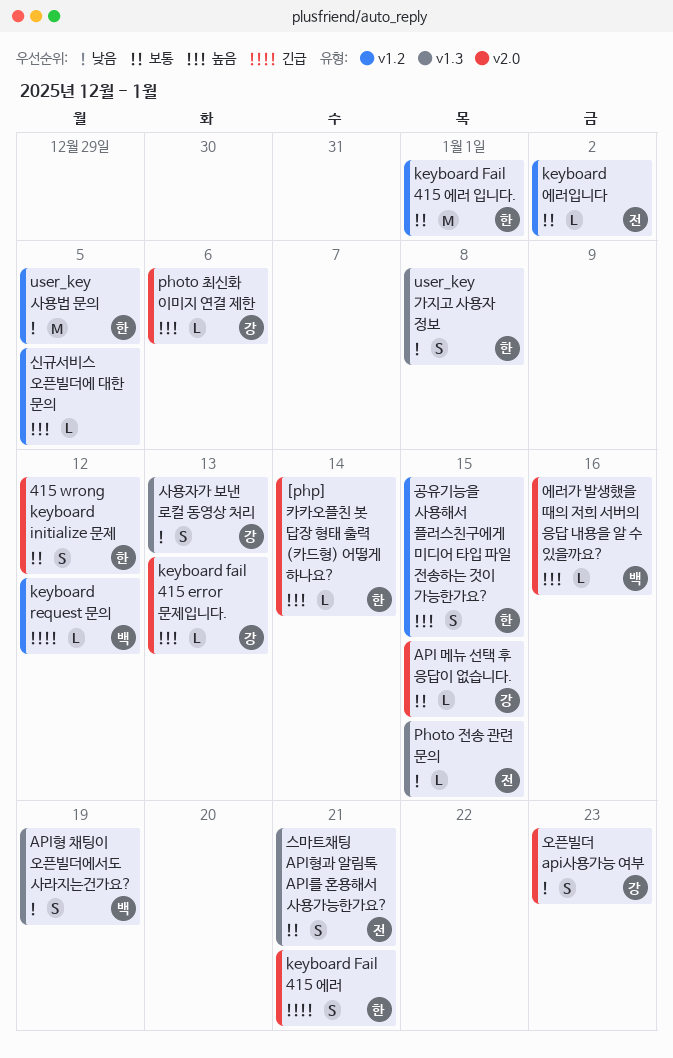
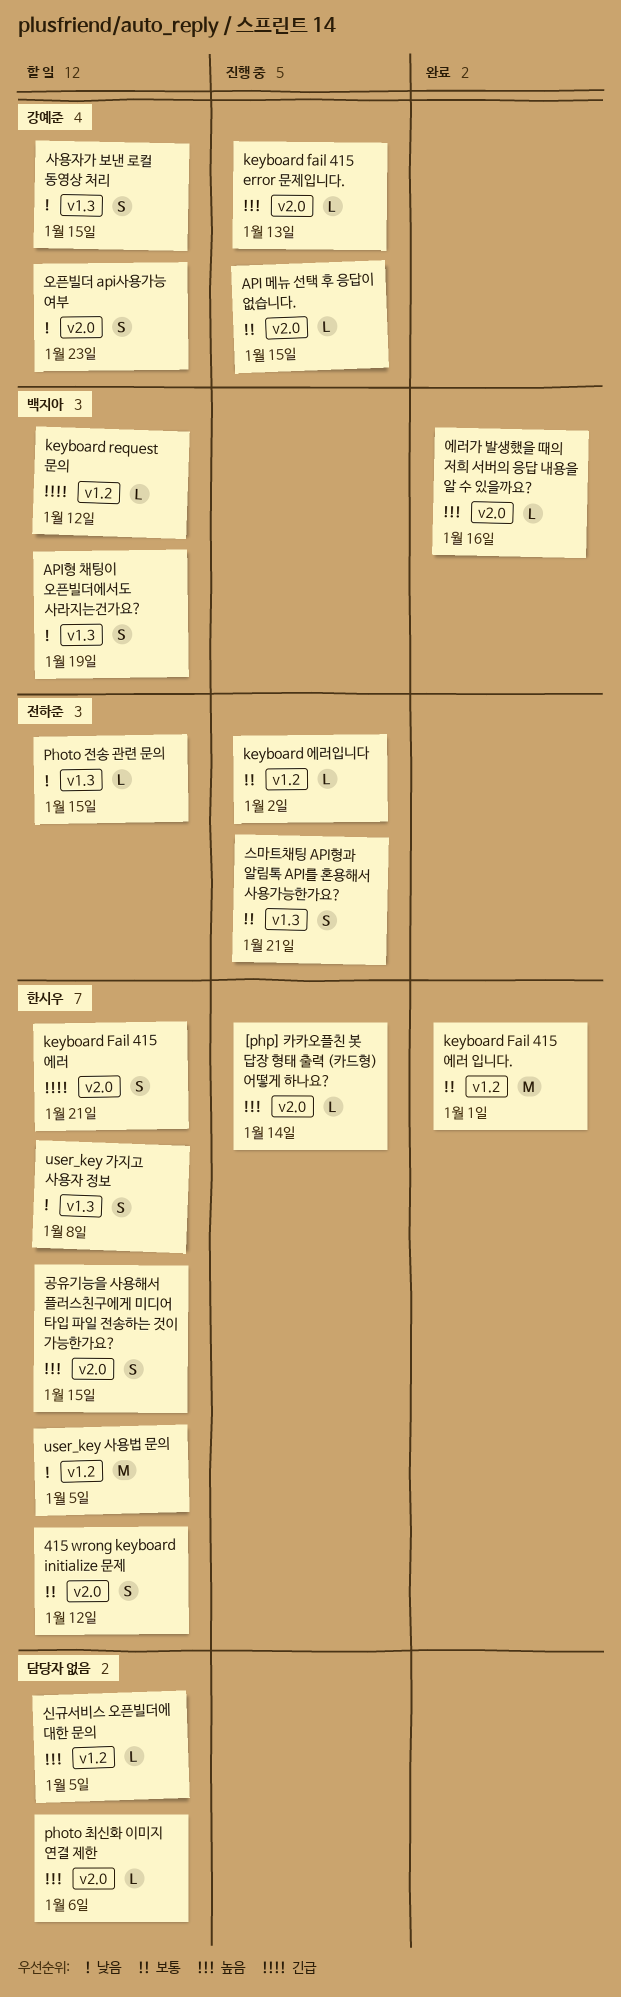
photo 최신화 이미지 연결 제한, owner: 강예준 -> none
공유기능을 사용해서 플러스친구에게 미디어 타입 파일 전송하는 것이 가능한가요?, label: v1.2 -> v2.0
사용자가 보낸 로컬 동영상 처리, due: Jan 13 -> Jan 15

